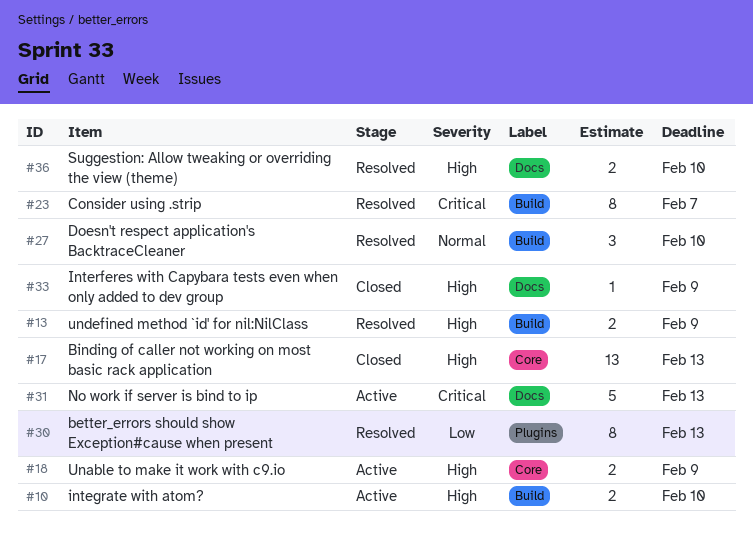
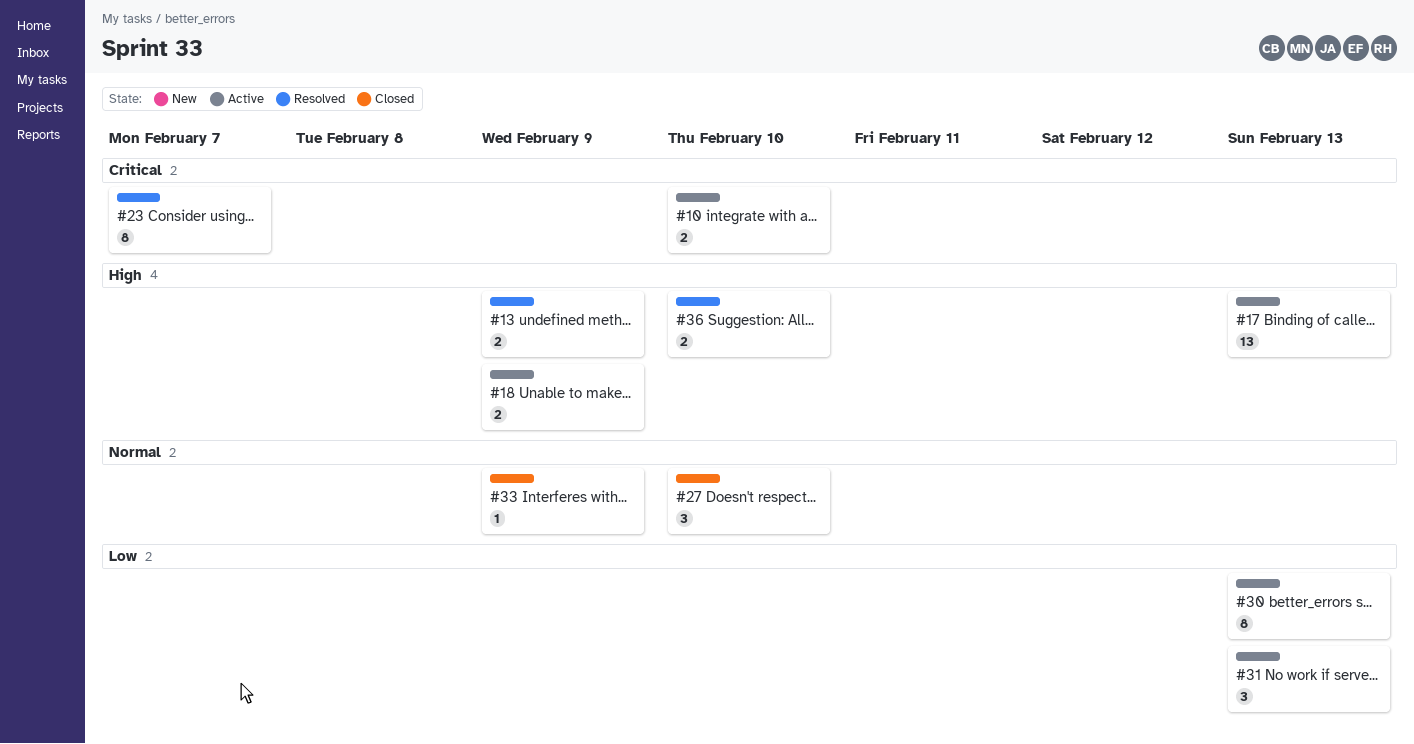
#10, priority: High -> Critical
#17, status: Closed -> Active
#27, status: Resolved -> Closed
#30, status: Resolved -> Active
#31, priority: Critical -> Low
#31, estimate: 5 -> 3
#33, priority: High -> Normal

